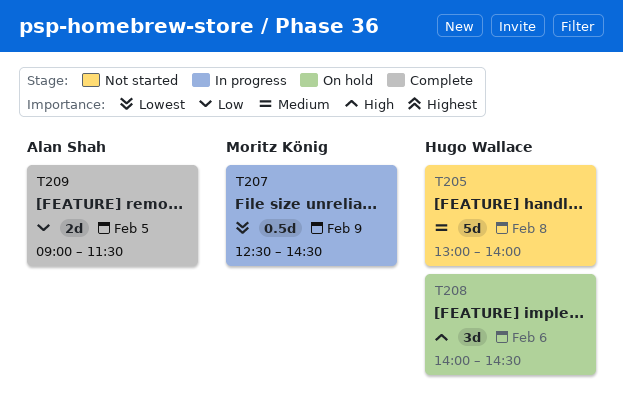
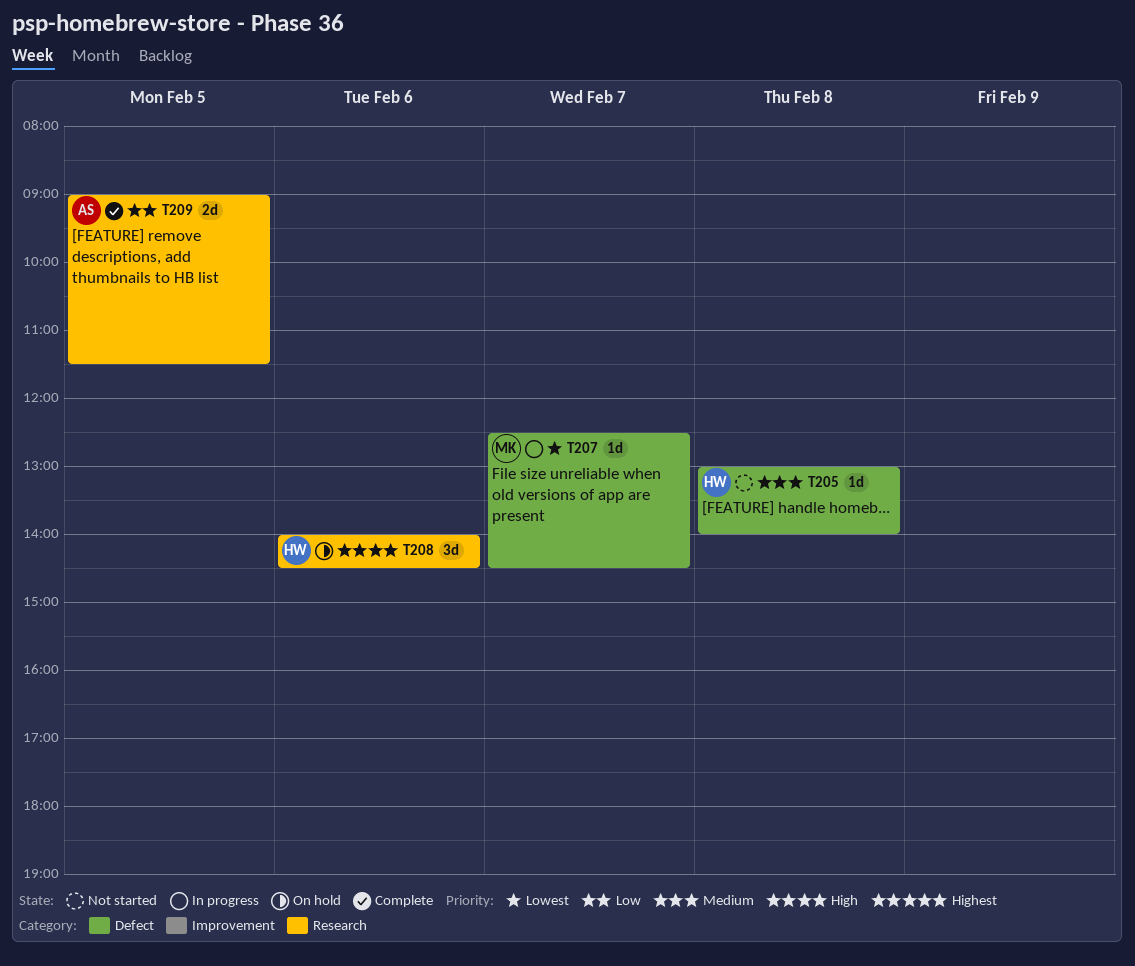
T205, estimate: 5d -> 1d
T207, estimate: 0.5d -> 1d
T207, day: Feb 9 -> Feb 7

